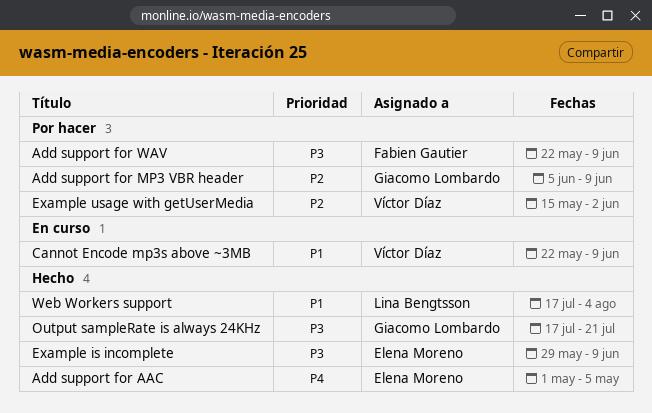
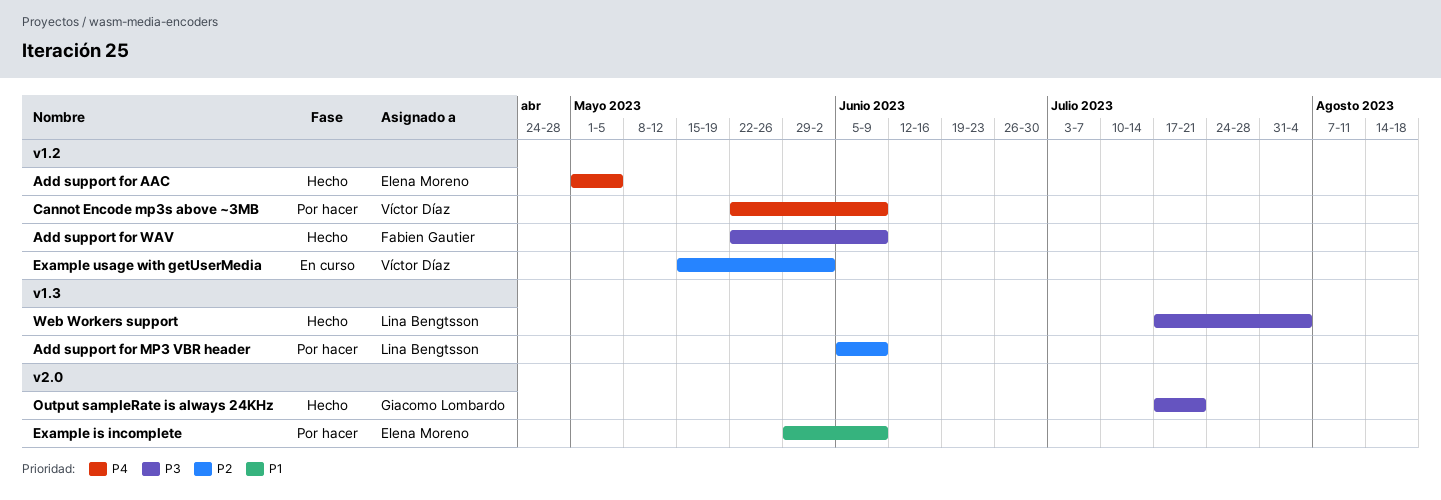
Add support for MP3 VBR header, owner: Giacomo Lombardo -> Lina Bengtsson
Add support for WAV, status: Por hacer -> Hecho
Cannot Encode mp3s above ~3MB, status: En curso -> Por hacer
Cannot Encode mp3s above ~3MB, priority: P1 -> P4
Example is incomplete, status: Hecho -> Por hacer
Example is incomplete, priority: P3 -> P1
Example usage with getUserMedia, status: Por hacer -> En curso
Web Workers support, priority: P1 -> P3

